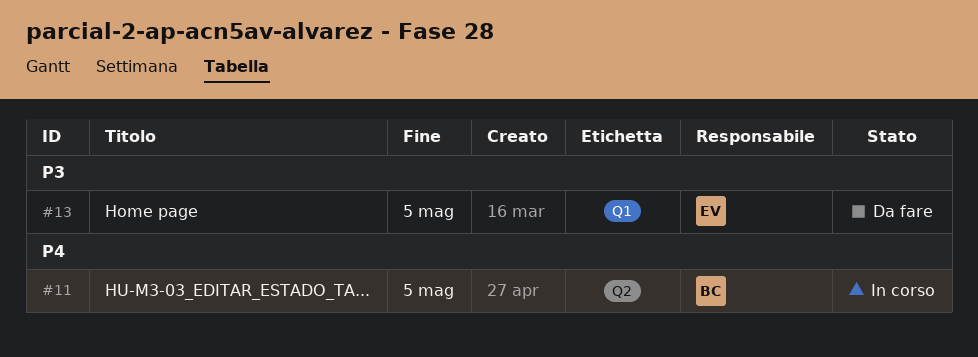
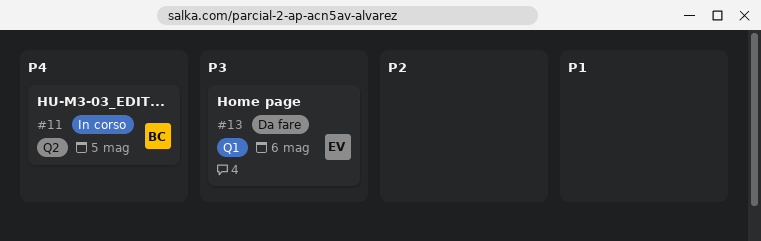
#13, due: May 5 -> May 6

